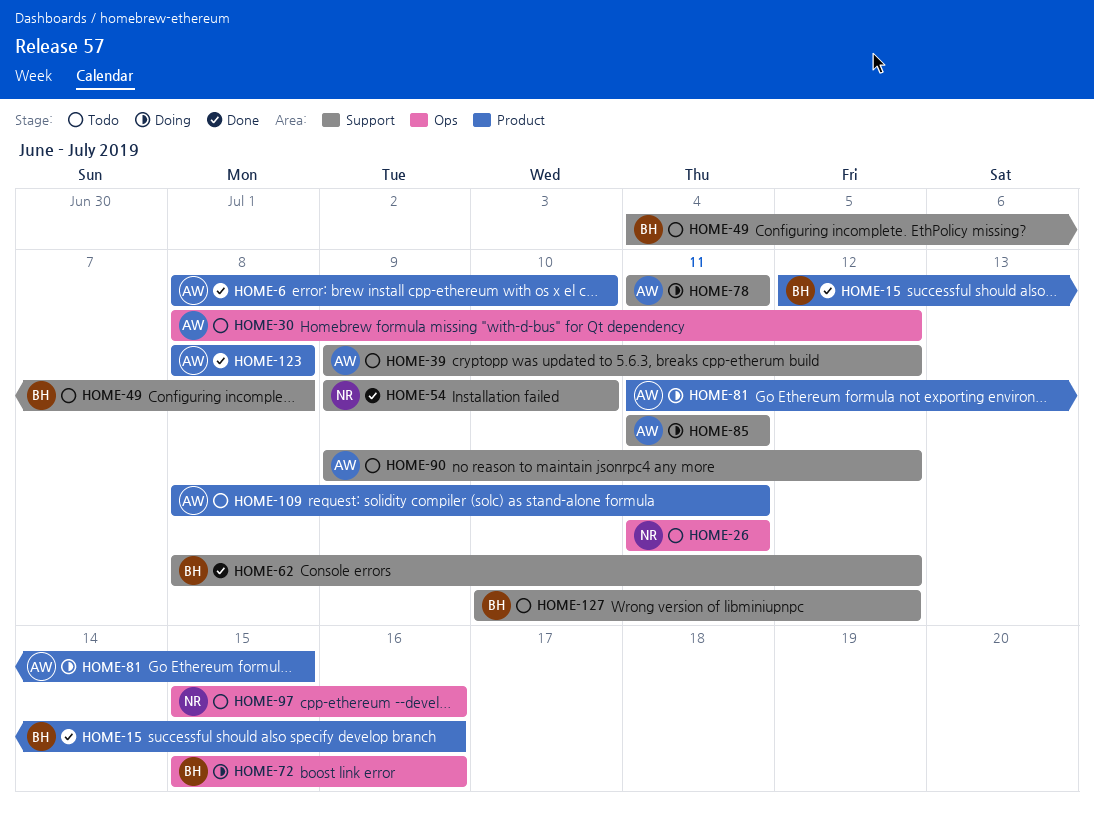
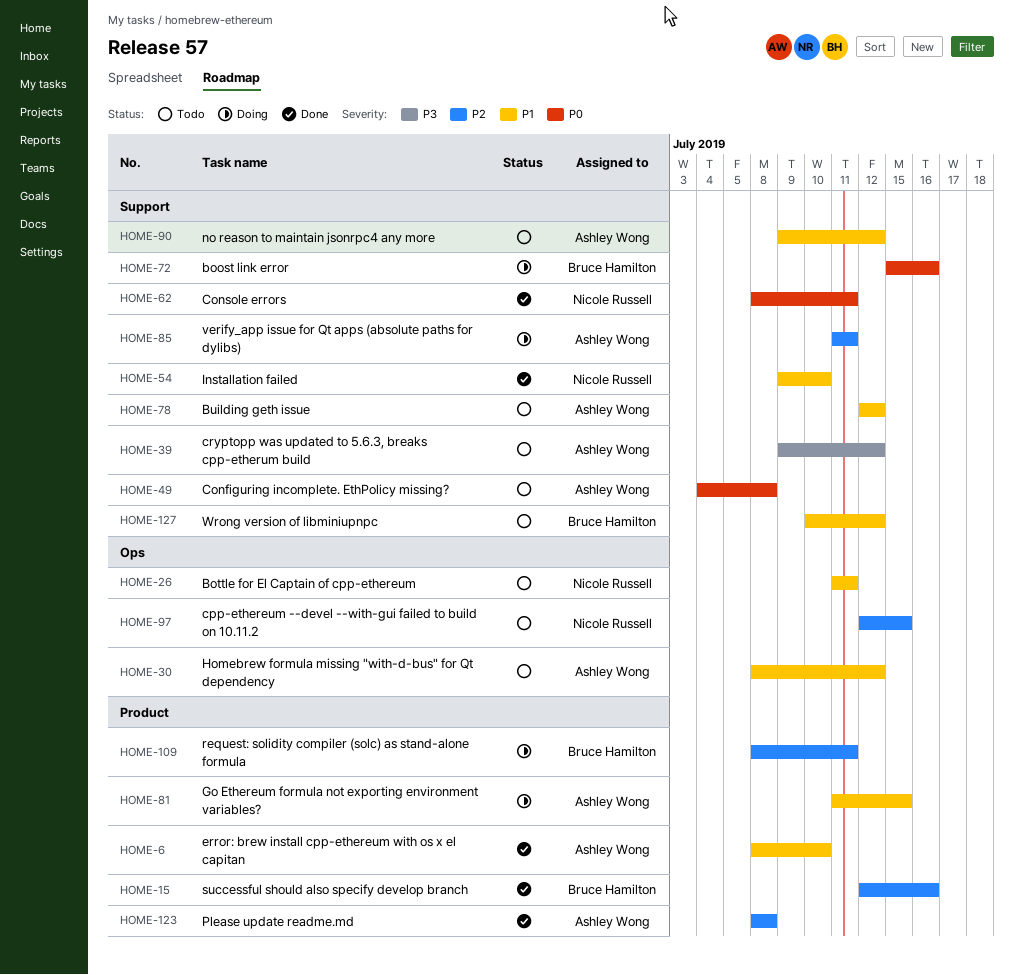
HOME-49, owner: Bruce Hamilton -> Ashley Wong
HOME-62, owner: Bruce Hamilton -> Nicole Russell
HOME-62, due: Jul 12 -> Jul 11
HOME-72, label: Ops -> Support
HOME-78, status: Doing -> Todo
HOME-78, start: Jul 11 -> Jul 12
HOME-78, due: Jul 11 -> Jul 12
HOME-97, start: Jul 15 -> Jul 12
HOME-97, due: Jul 16 -> Jul 15
HOME-109, status: Todo -> Doing
HOME-109, owner: Ashley Wong -> Bruce Hamilton

